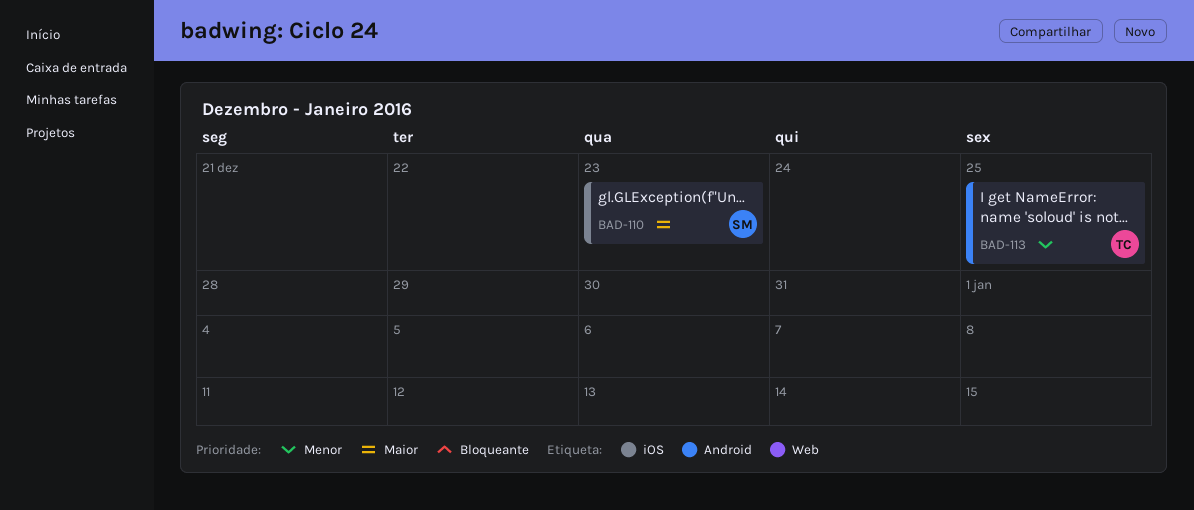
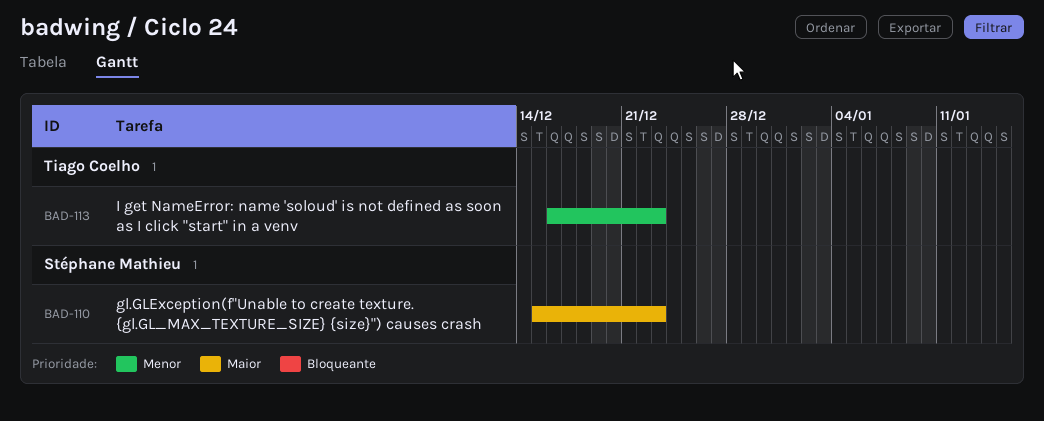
BAD-113, due: Dec 25 -> Dec 23

